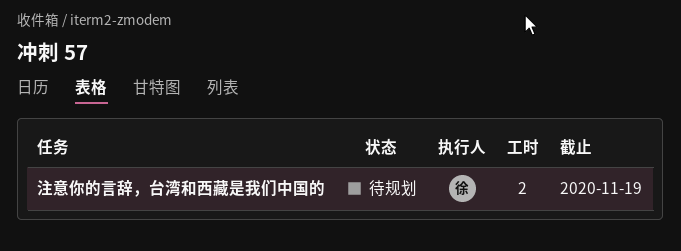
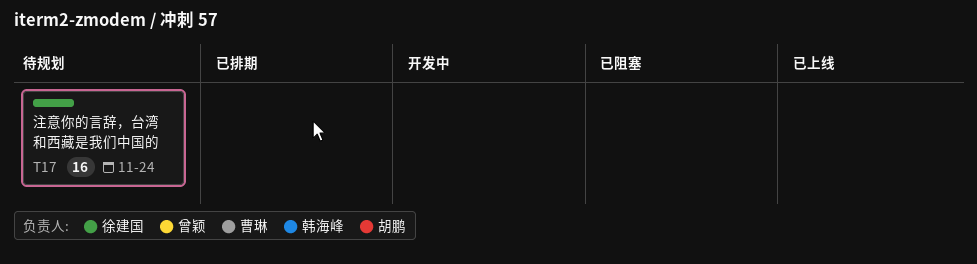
注意你的言辞，台湾和西藏是我们中国的, estimate: 2 -> 16
注意你的言辞，台湾和西藏是我们中国的, due: Nov 19 -> Nov 24

